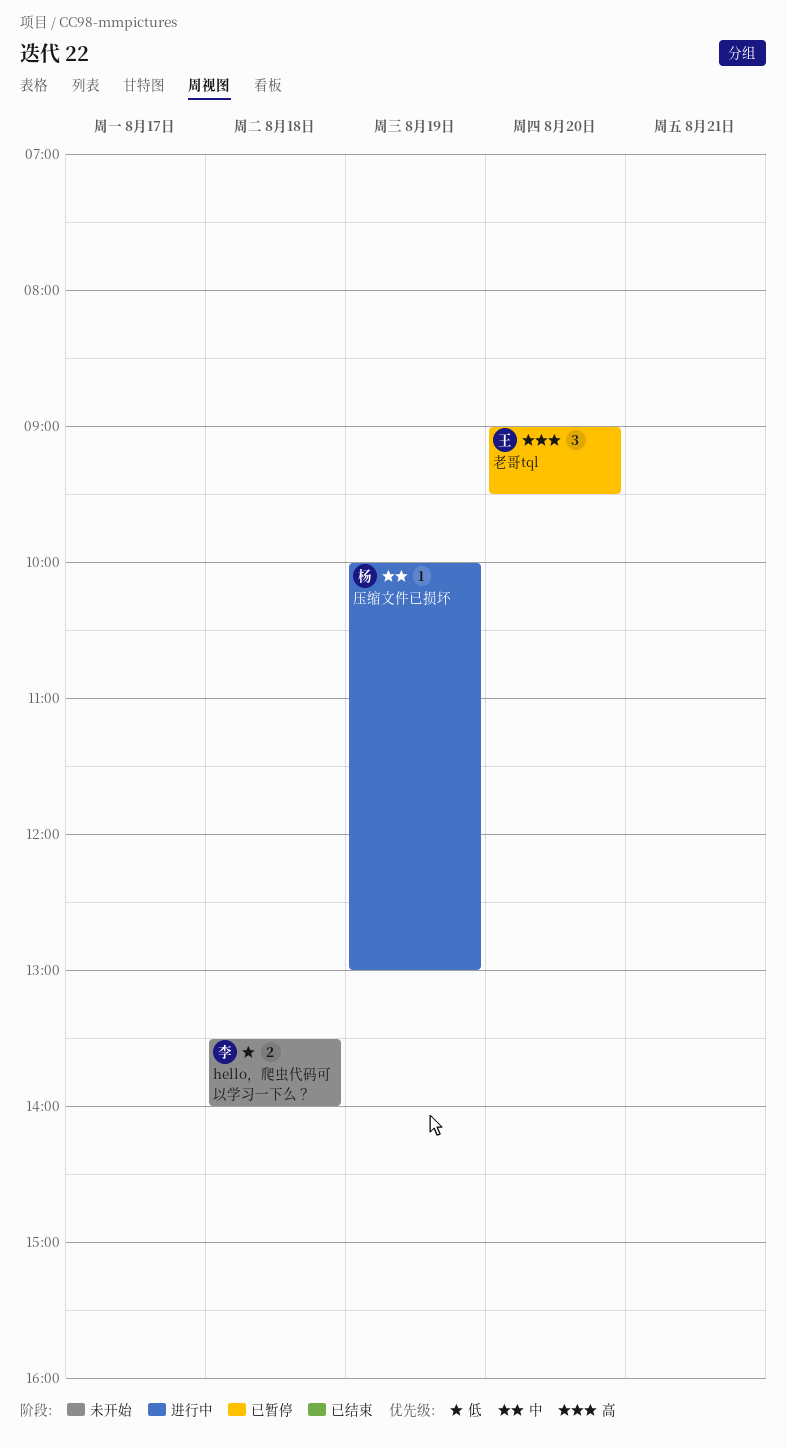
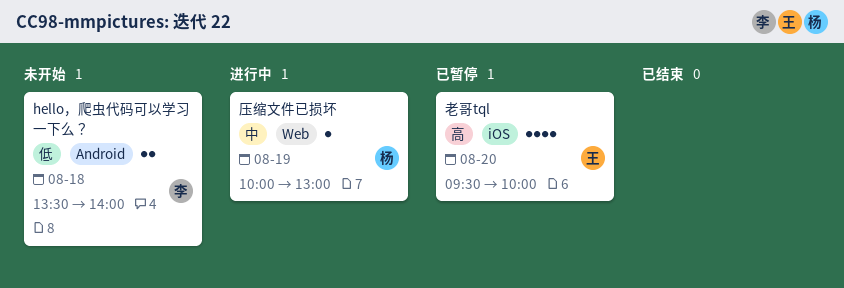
老哥tql, estimate: 3 -> 4
老哥tql, begins: 09:00 -> 09:30
老哥tql, ends: 09:30 -> 10:00

